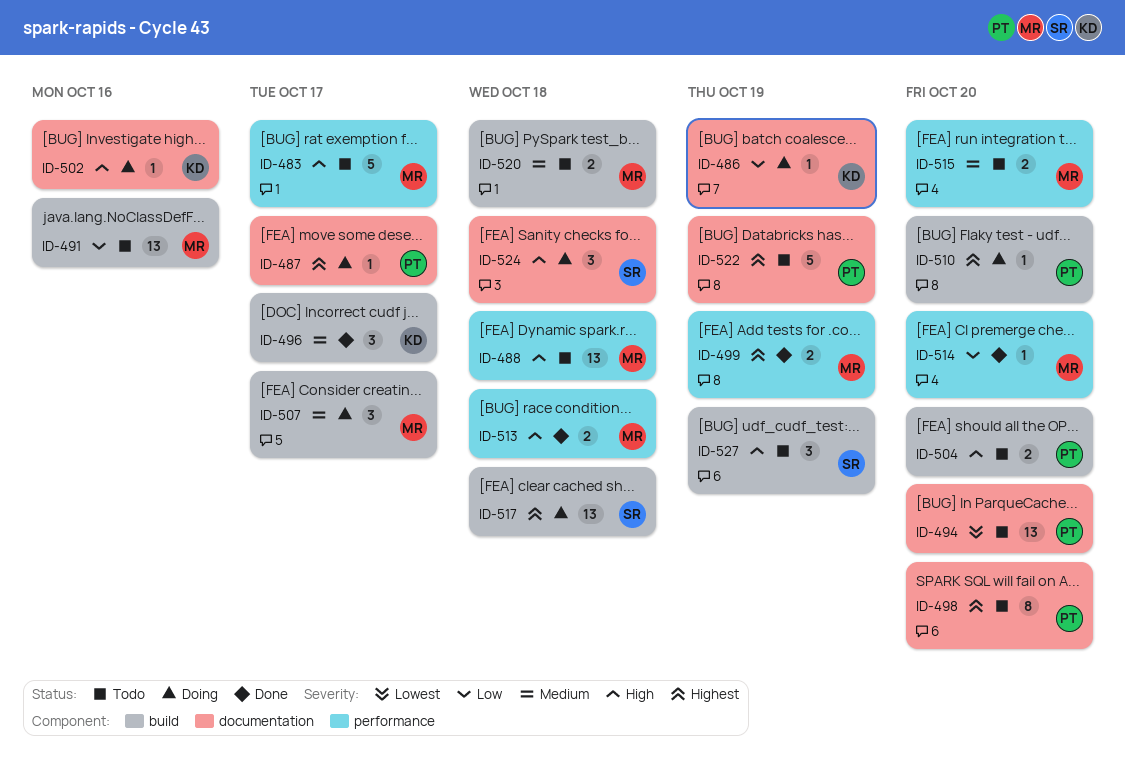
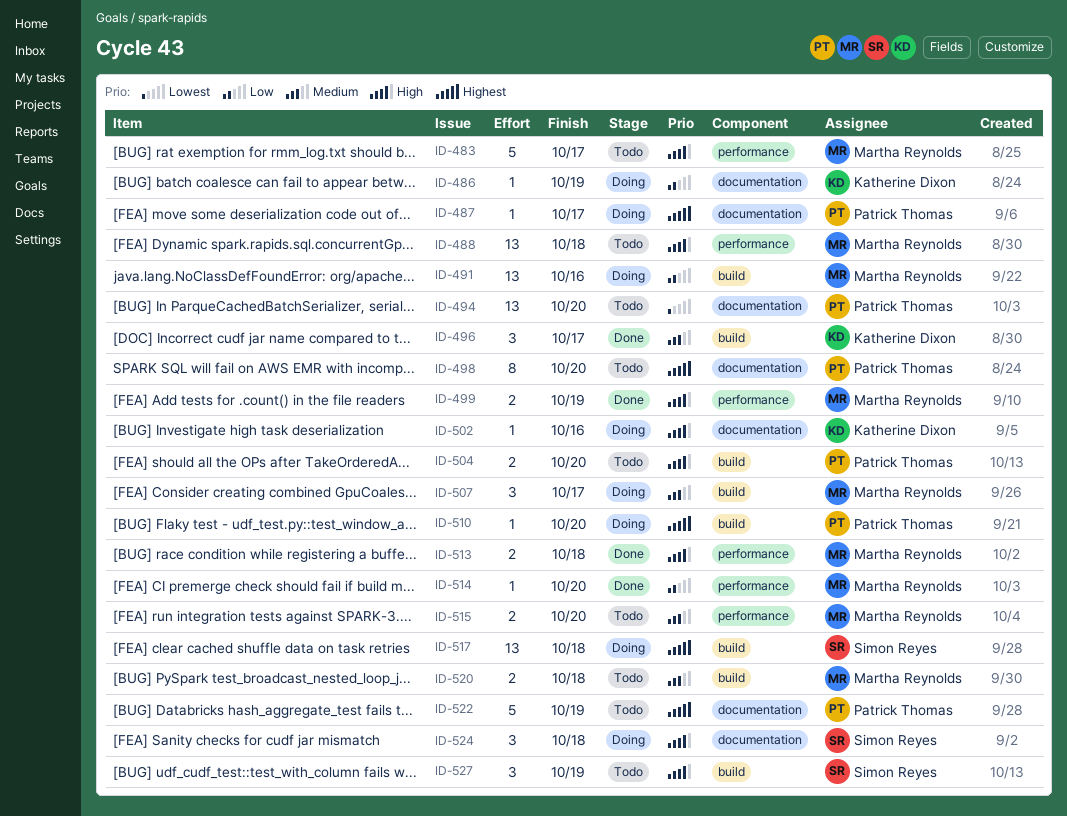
ID-491, status: Todo -> Doing
ID-499, priority: Highest -> High

